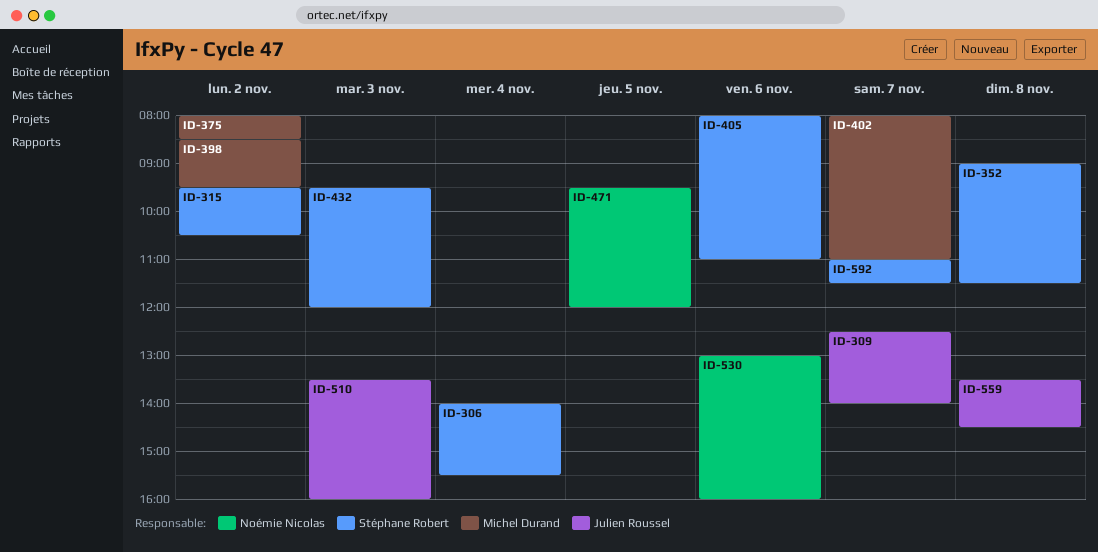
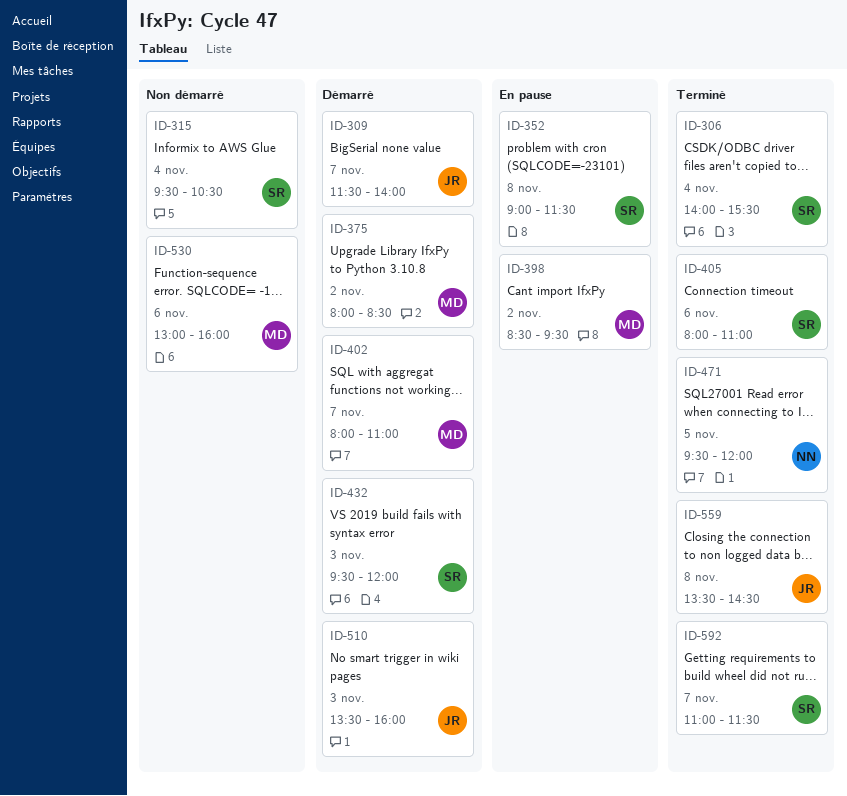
ID-309, begins: 12:30 -> 11:30
ID-315, day: Nov 2 -> Nov 4
ID-530, owner: Noémie Nicolas -> Michel Durand

